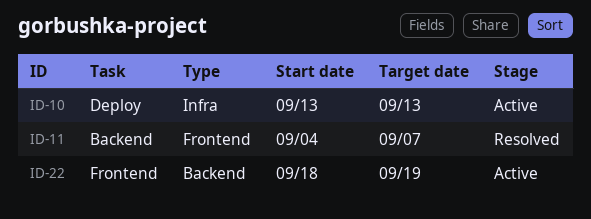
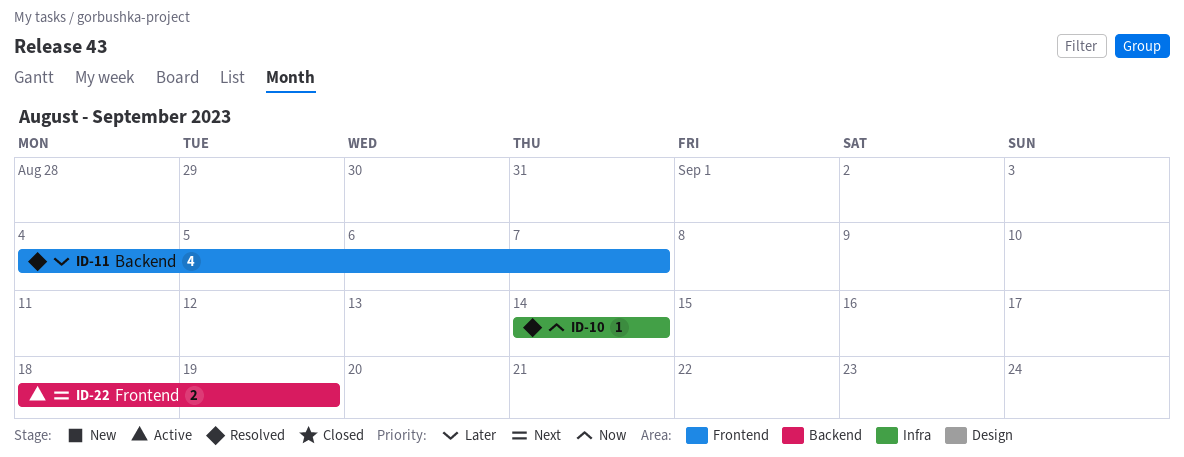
ID-10, status: Active -> Resolved
ID-10, start: Sep 13 -> Sep 14
ID-10, due: Sep 13 -> Sep 14

